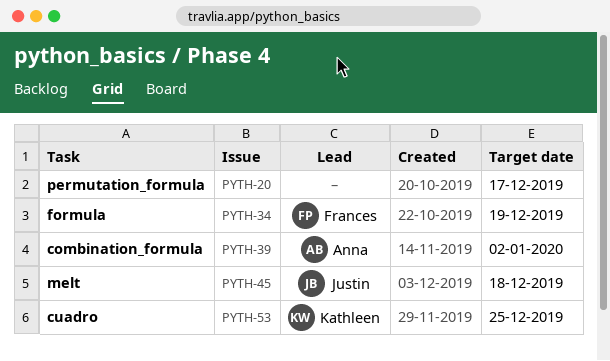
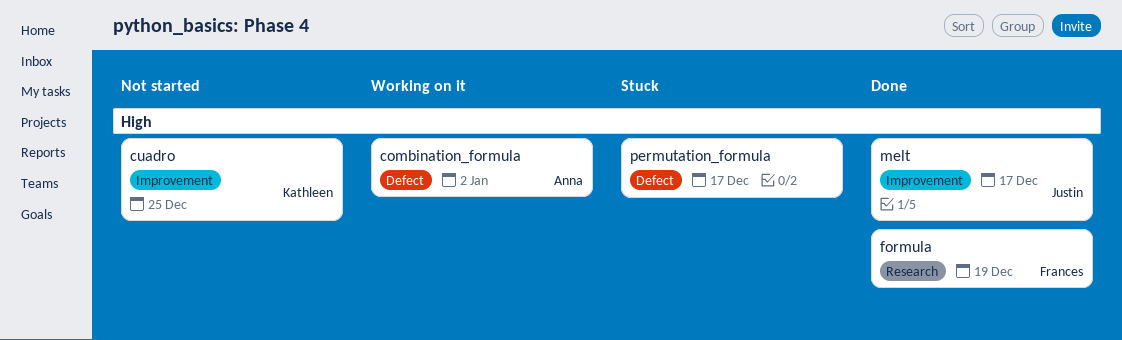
melt, due: Dec 18 -> Dec 17

